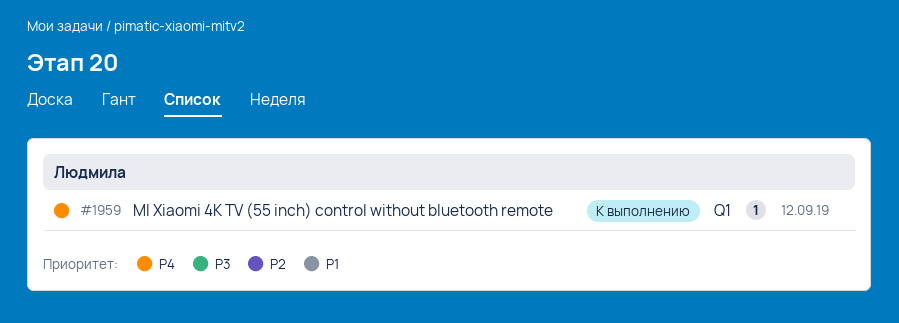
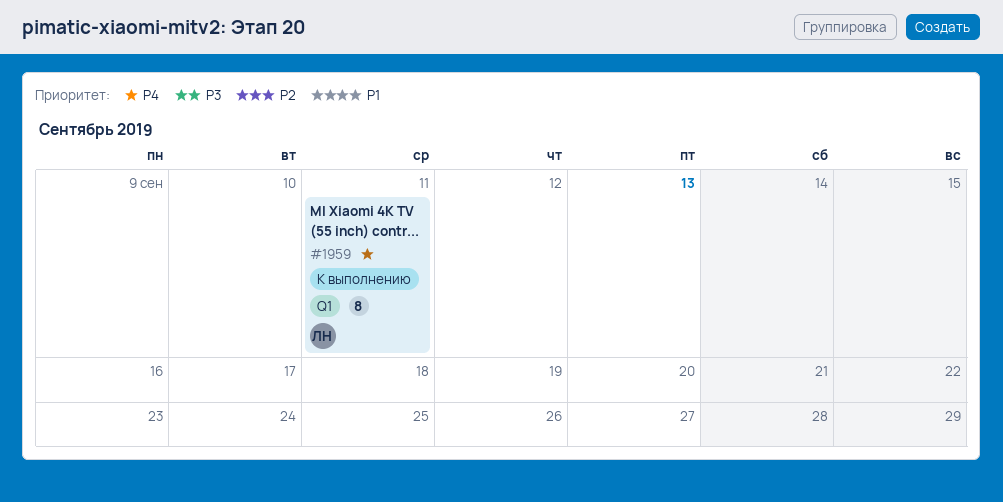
#1959, estimate: 1 -> 8
#1959, due: Sep 12 -> Sep 11

